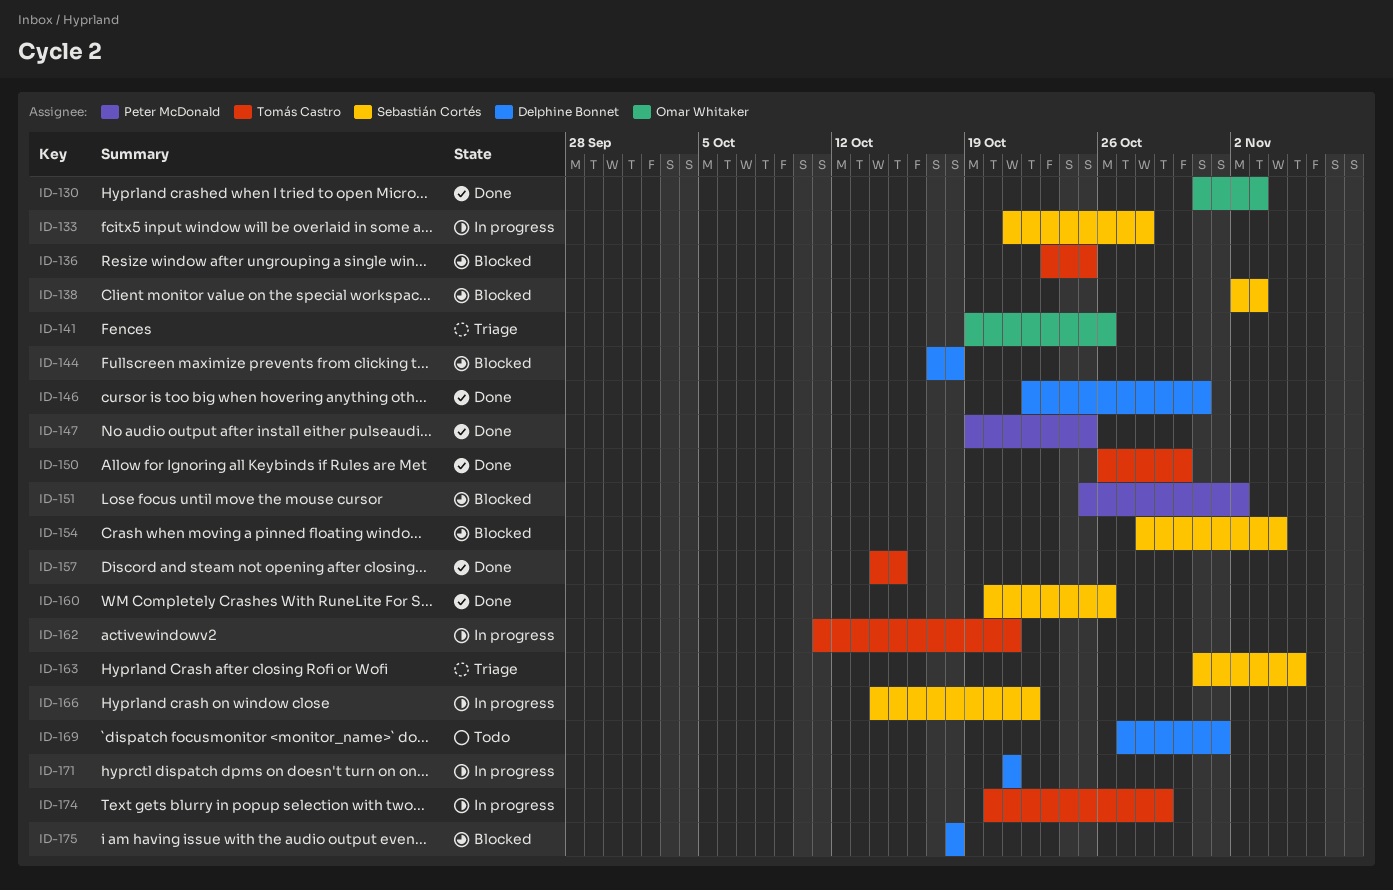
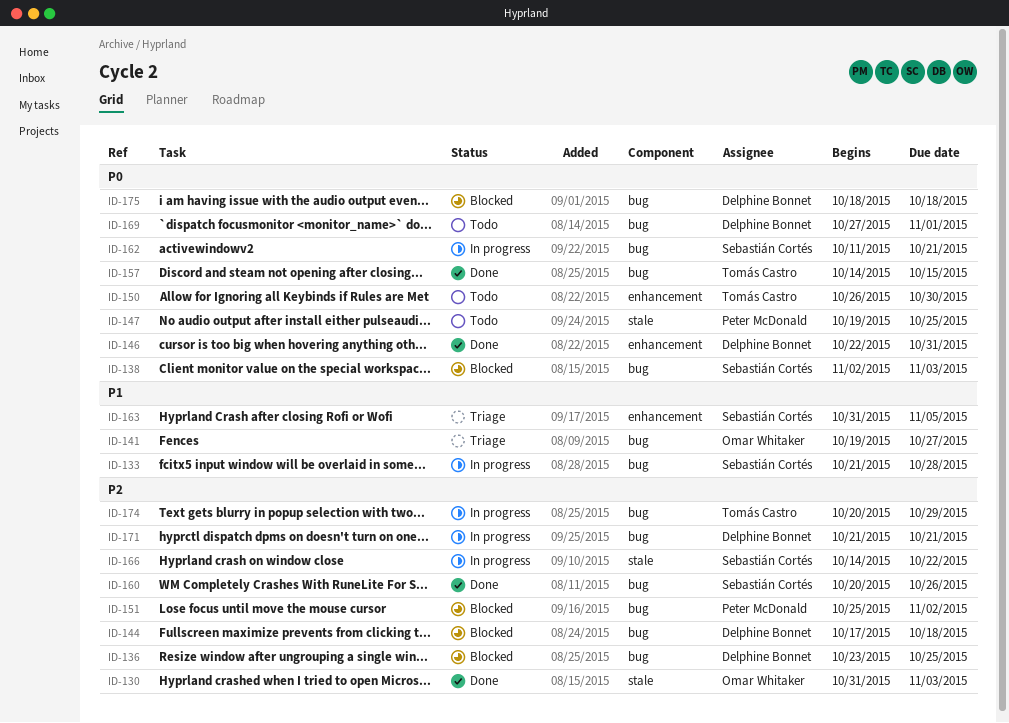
ID-136, owner: Tomás Castro -> Delphine Bonnet
ID-141, due: Oct 26 -> Oct 27
ID-147, status: Done -> Todo
ID-150, status: Done -> Todo
ID-154: present -> none
ID-162, owner: Tomás Castro -> Sebastián Cortés

